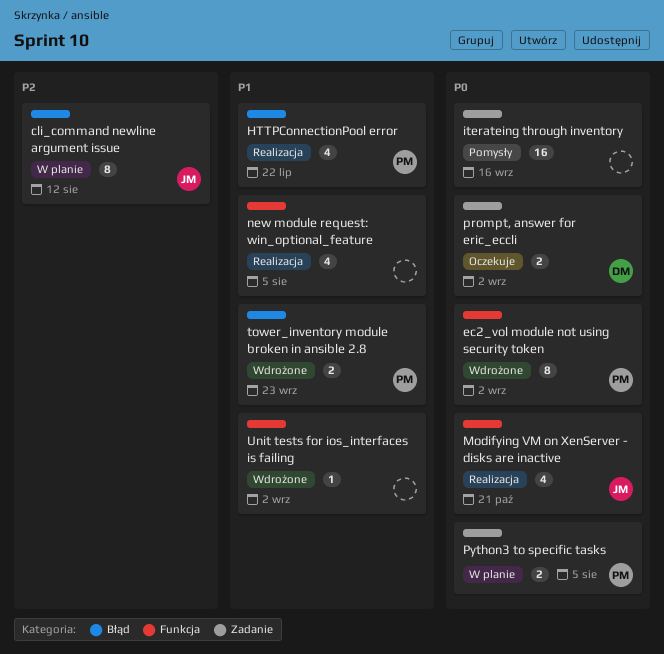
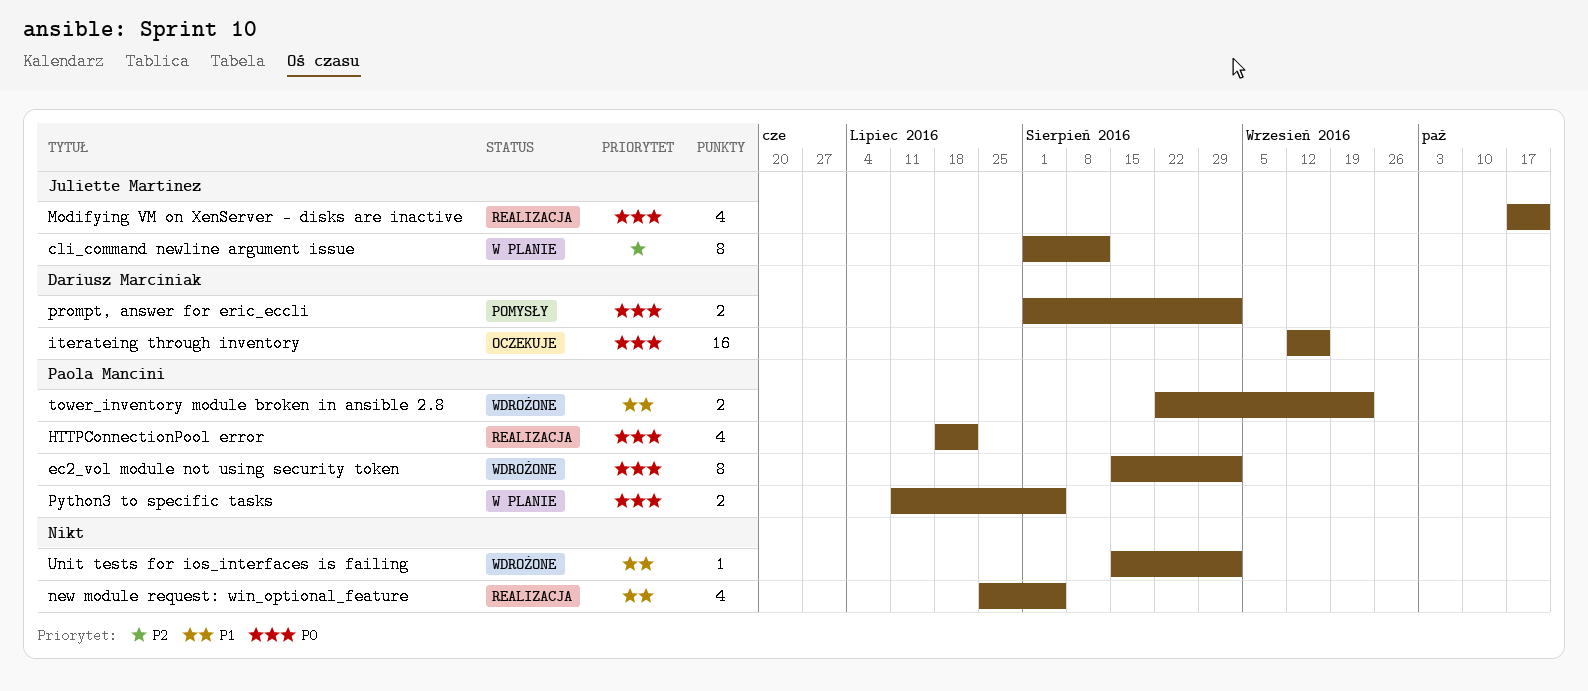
HTTPConnectionPool error, priority: P1 -> P0
iterateing through inventory, status: Pomysły -> Oczekuje
iterateing through inventory, owner: none -> Dariusz Marciniak
prompt, answer for eric_eccli, status: Oczekuje -> Pomysły

